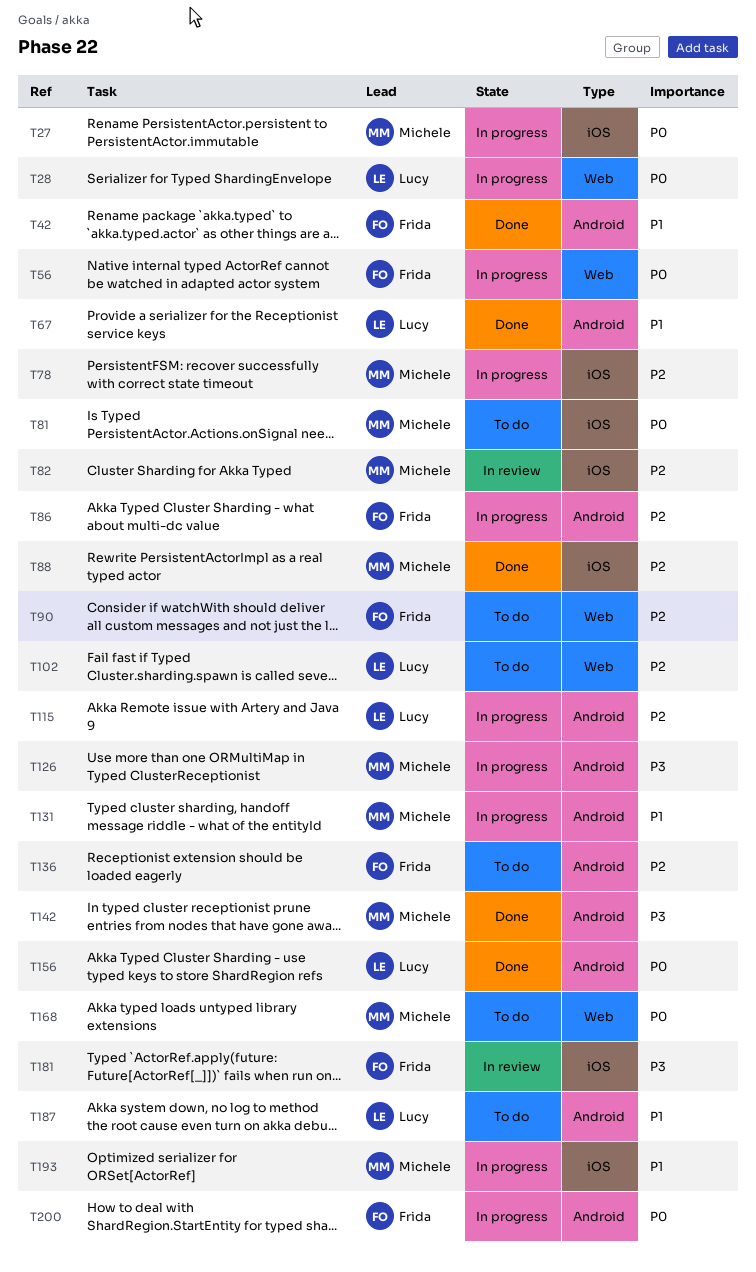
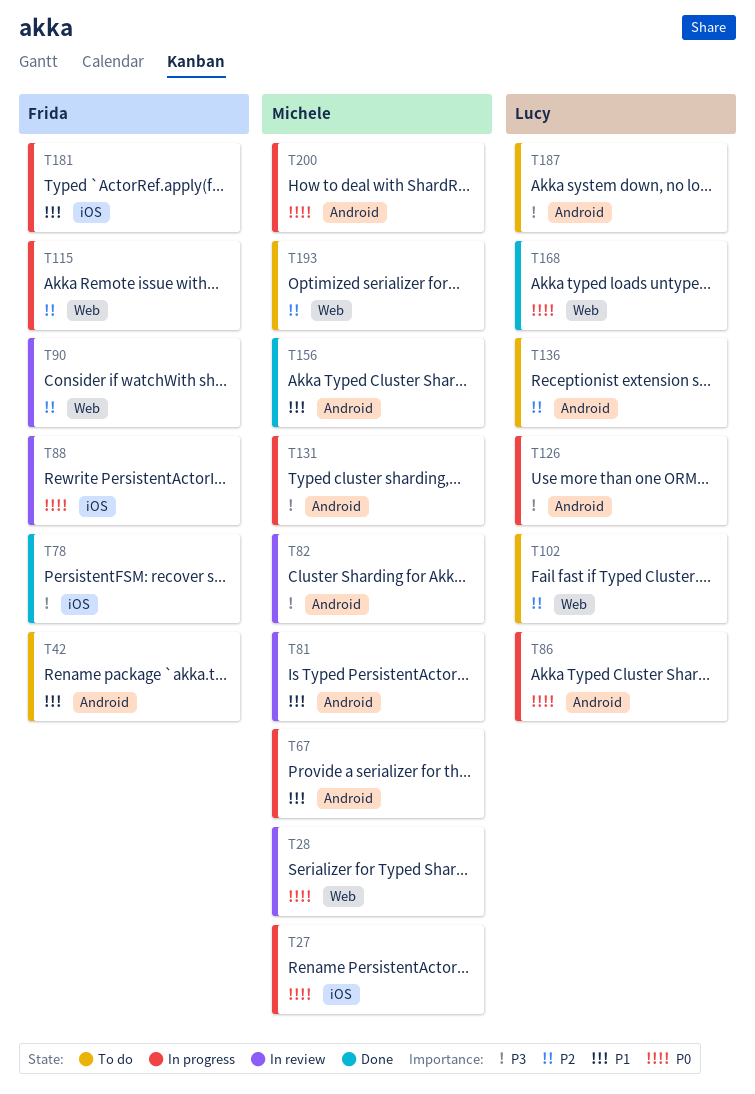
T28, status: In progress -> In review
T28, owner: Lucy -> Michele
T42, status: Done -> To do
T56: present -> none
T67, status: Done -> In progress
T67, owner: Lucy -> Michele
T78, status: In progress -> Done
T78, owner: Michele -> Frida
T78, priority: P2 -> P3
T81, status: To do -> In review
T81, priority: P0 -> P1
T81, label: iOS -> Android
T82, priority: P2 -> P3
T82, label: iOS -> Android
T86, owner: Frida -> Lucy
T86, priority: P2 -> P0
T88, status: Done -> In review
T88, owner: Michele -> Frida
T88, priority: P2 -> P0
T90, status: To do -> In review
T115, owner: Lucy -> Frida
T115, label: Android -> Web
T126, owner: Michele -> Lucy
T131, priority: P1 -> P3
T136, owner: Frida -> Lucy
T142: present -> none
T156, owner: Lucy -> Michele
T156, priority: P0 -> P1
T168, status: To do -> Done
T168, owner: Michele -> Lucy
T181, status: In review -> In progress
T181, priority: P3 -> P1
T187, priority: P1 -> P3
T193, status: In progress -> To do
T193, priority: P1 -> P2
T193, label: iOS -> Web
T200, owner: Frida -> Michele

